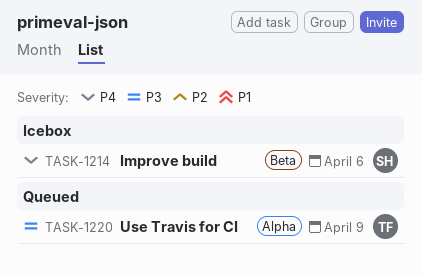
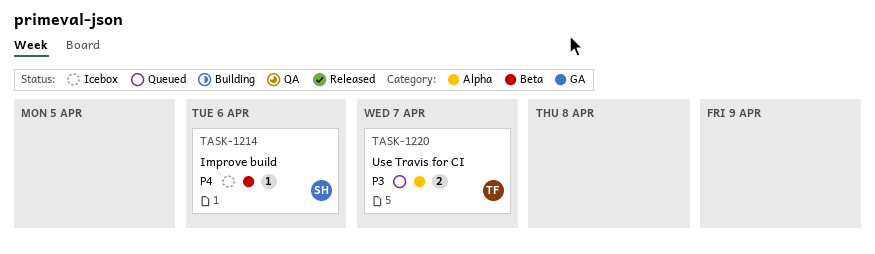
TASK-1220, due: Apr 9 -> Apr 7

